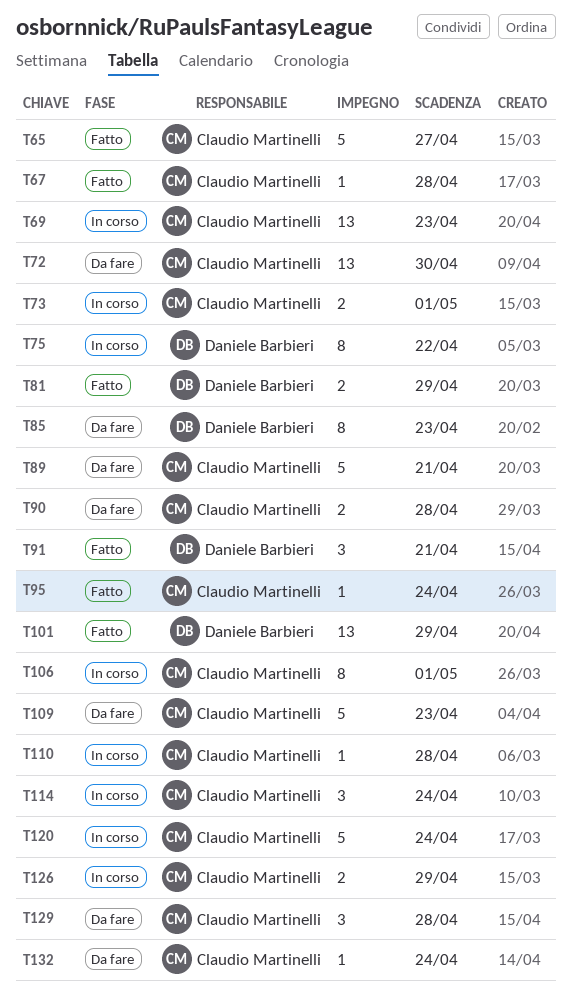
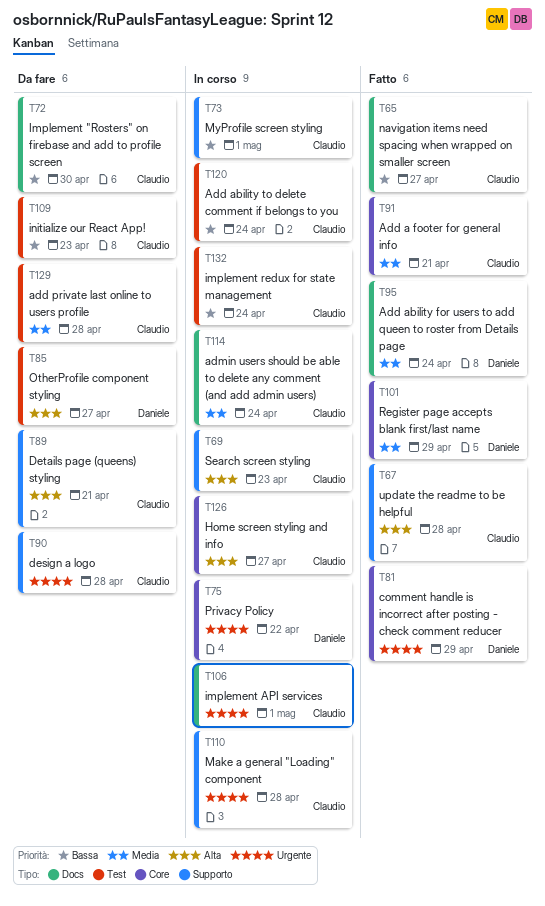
T85, due: Apr 23 -> Apr 27
T91, owner: Daniele Barbieri -> Claudio Martinelli
T95, owner: Claudio Martinelli -> Daniele Barbieri
T126, due: Apr 29 -> Apr 27
T132, status: Da fare -> In corso

